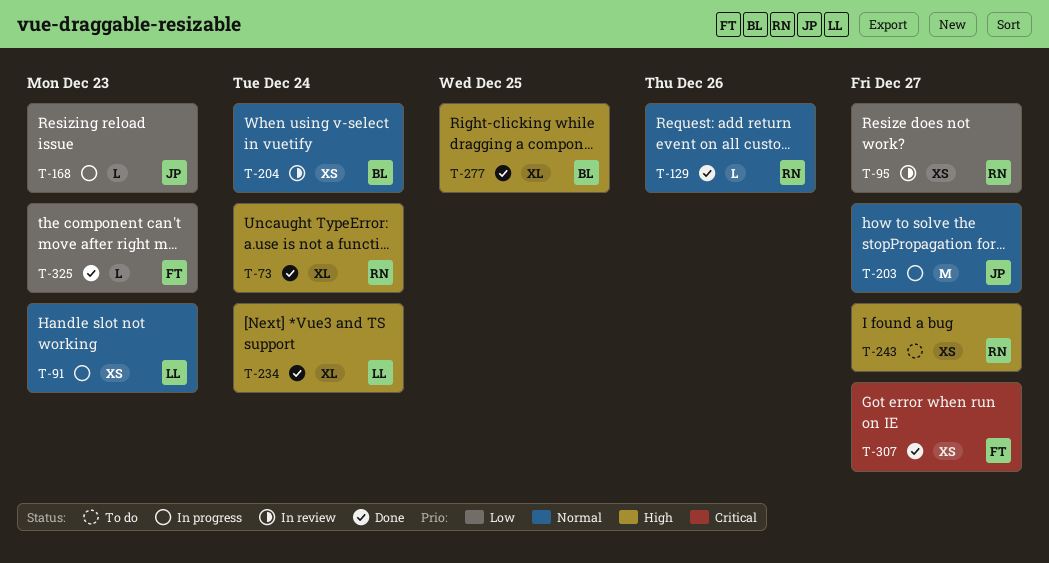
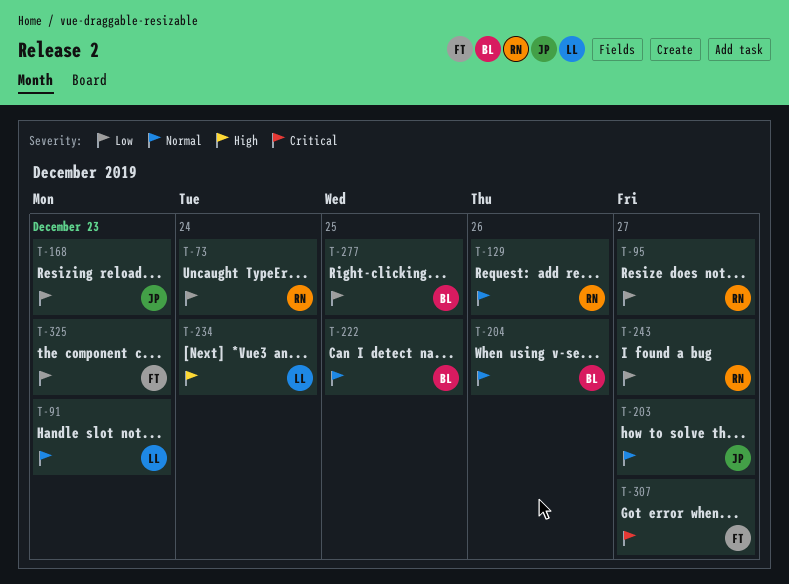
T-73, priority: High -> Low
T-204, due: Dec 24 -> Dec 26
T-222: none -> present
T-243, priority: High -> Low
T-277, priority: High -> Low

